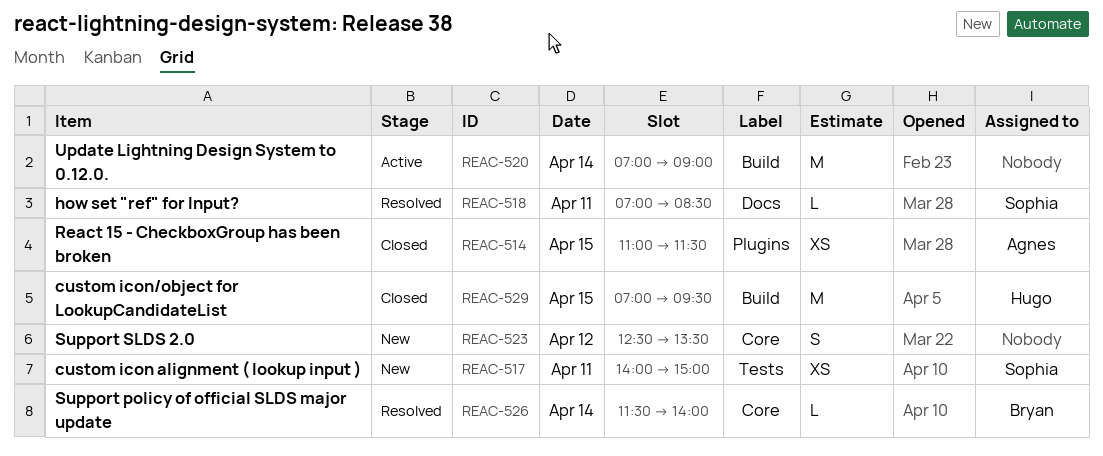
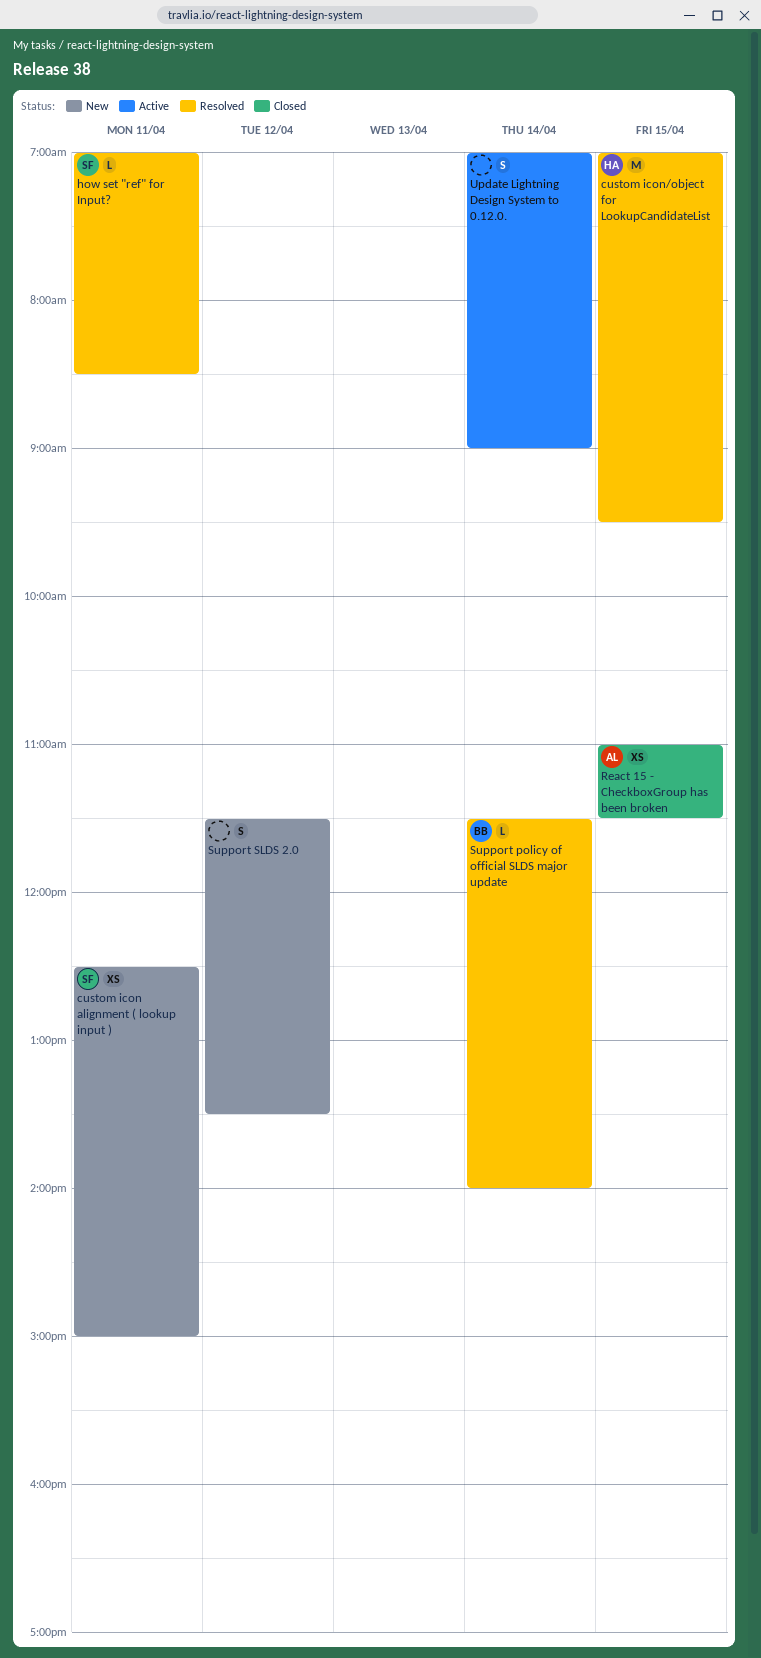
custom icon alignment ( lookup input ), begins: 14:00 -> 12:30
custom icon/object for LookupCandidateList, status: Closed -> Resolved
Support SLDS 2.0, begins: 12:30 -> 11:30
Update Lightning Design System to 0.12.0., estimate: M -> S

